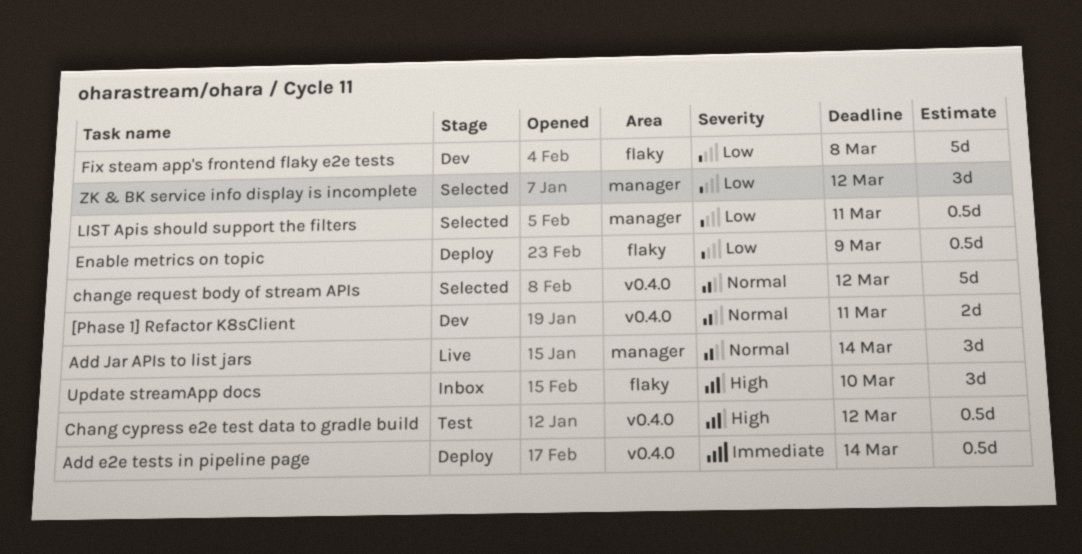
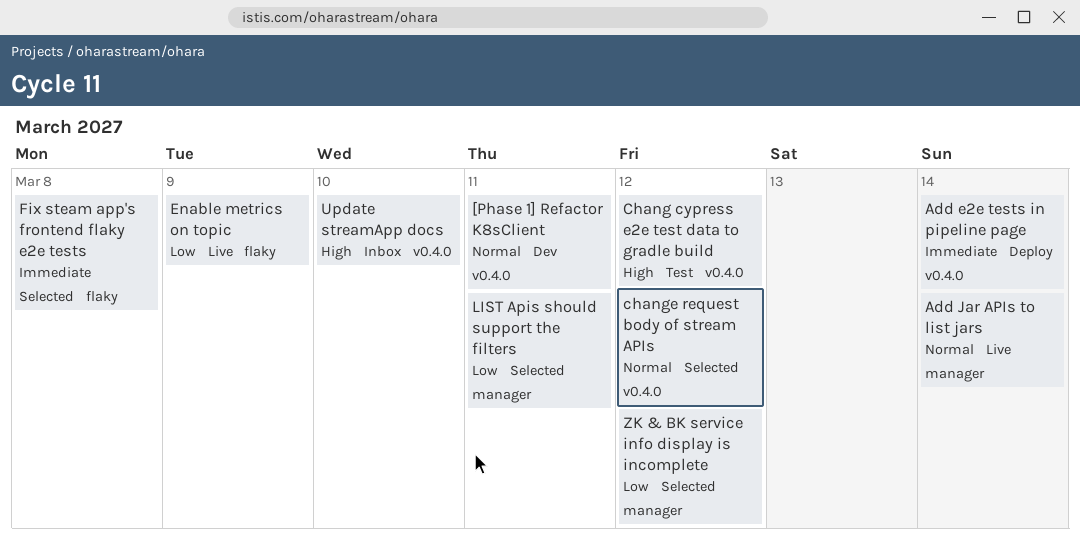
Enable metrics on topic, status: Deploy -> Live
Fix steam app's frontend flaky e2e tests, status: Dev -> Selected
Fix steam app's frontend flaky e2e tests, priority: Low -> Immediate
Update streamApp docs, label: flaky -> v0.4.0

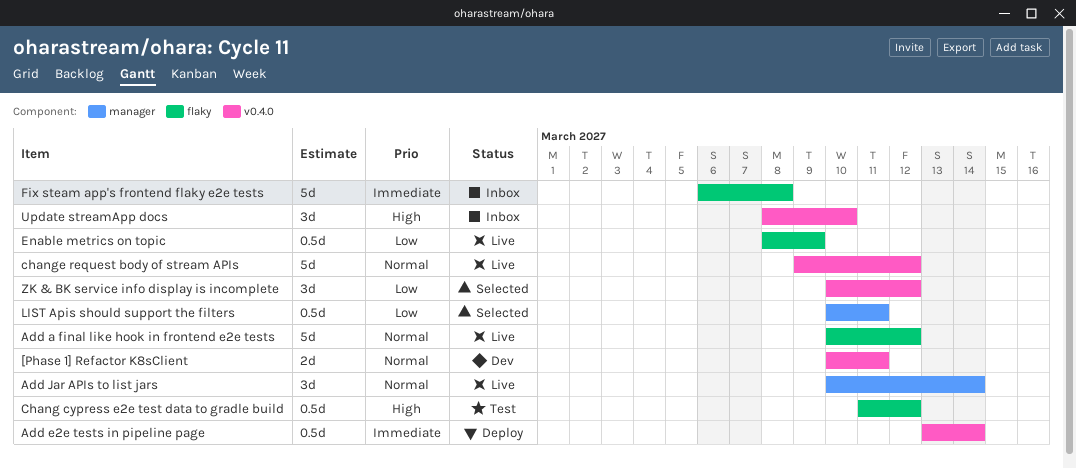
Add a final like hook in frontend e2e tests: none -> present
Chang cypress e2e test data to gradle build, label: v0.4.0 -> flaky
change request body of stream APIs, status: Selected -> Live
Fix steam app's frontend flaky e2e tests, status: Selected -> Inbox
ZK & BK service info display is incomplete, label: manager -> v0.4.0

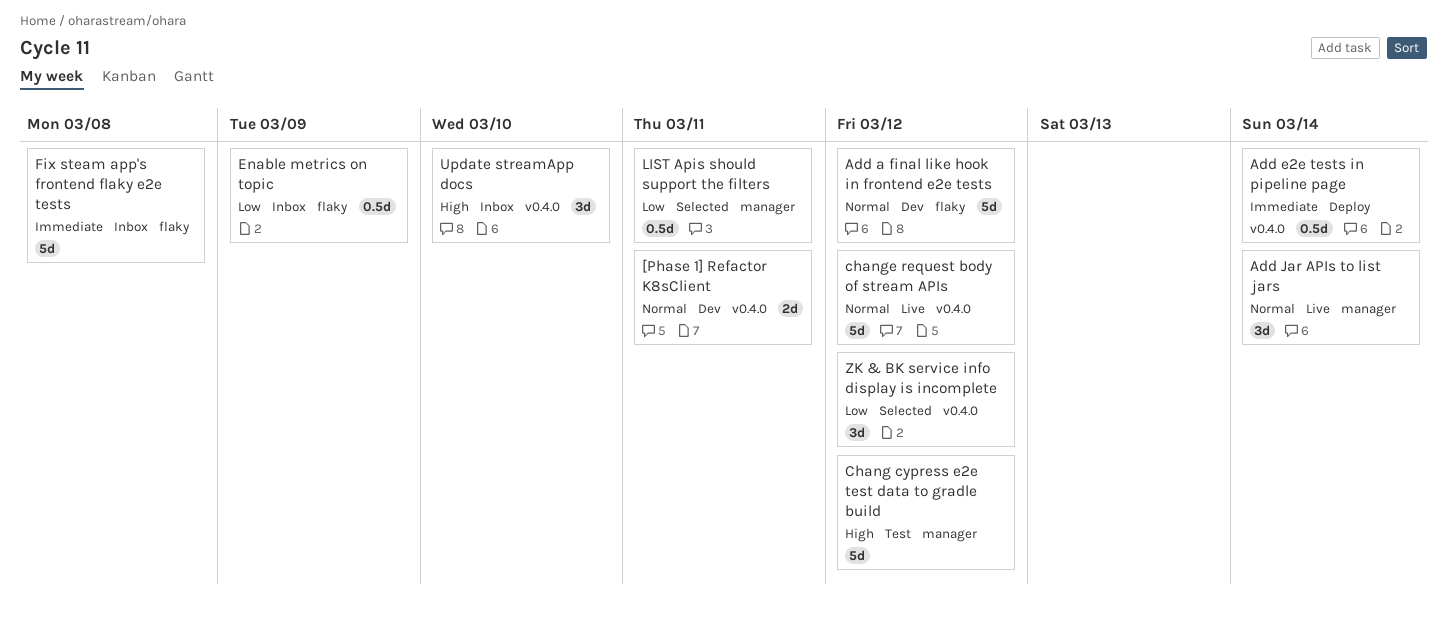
Add a final like hook in frontend e2e tests, status: Live -> Dev
Chang cypress e2e test data to gradle build, label: flaky -> manager
Chang cypress e2e test data to gradle build, estimate: 0.5d -> 5d
Enable metrics on topic, status: Live -> Inbox

